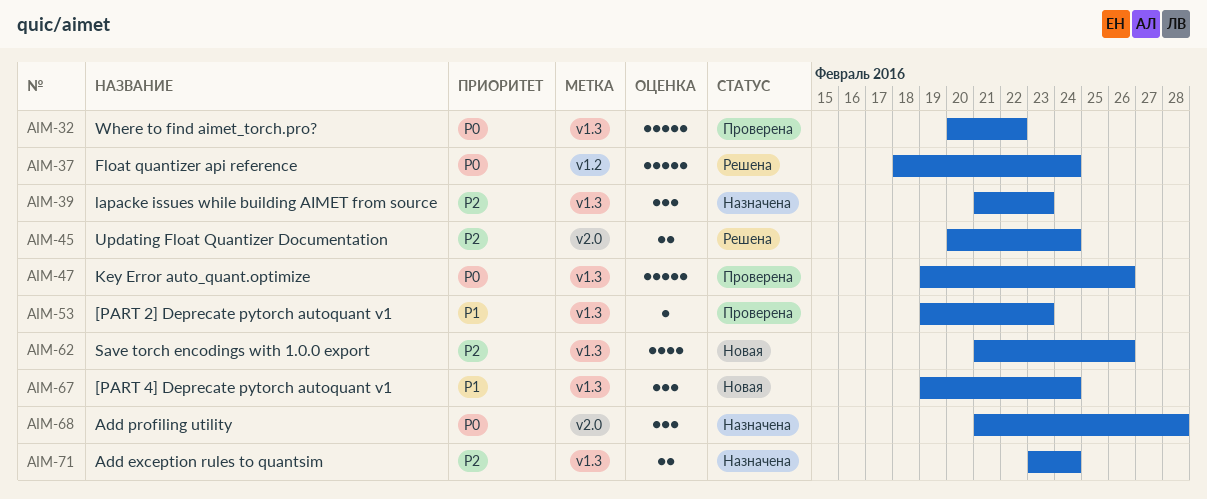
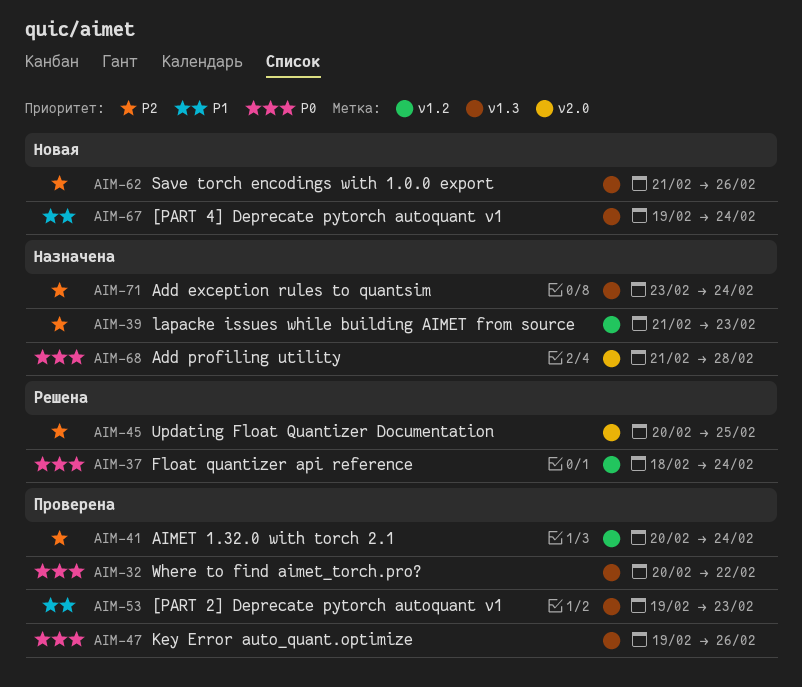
AIM-39, label: v1.3 -> v1.2
AIM-41: none -> present
AIM-45, due: Feb 24 -> Feb 25

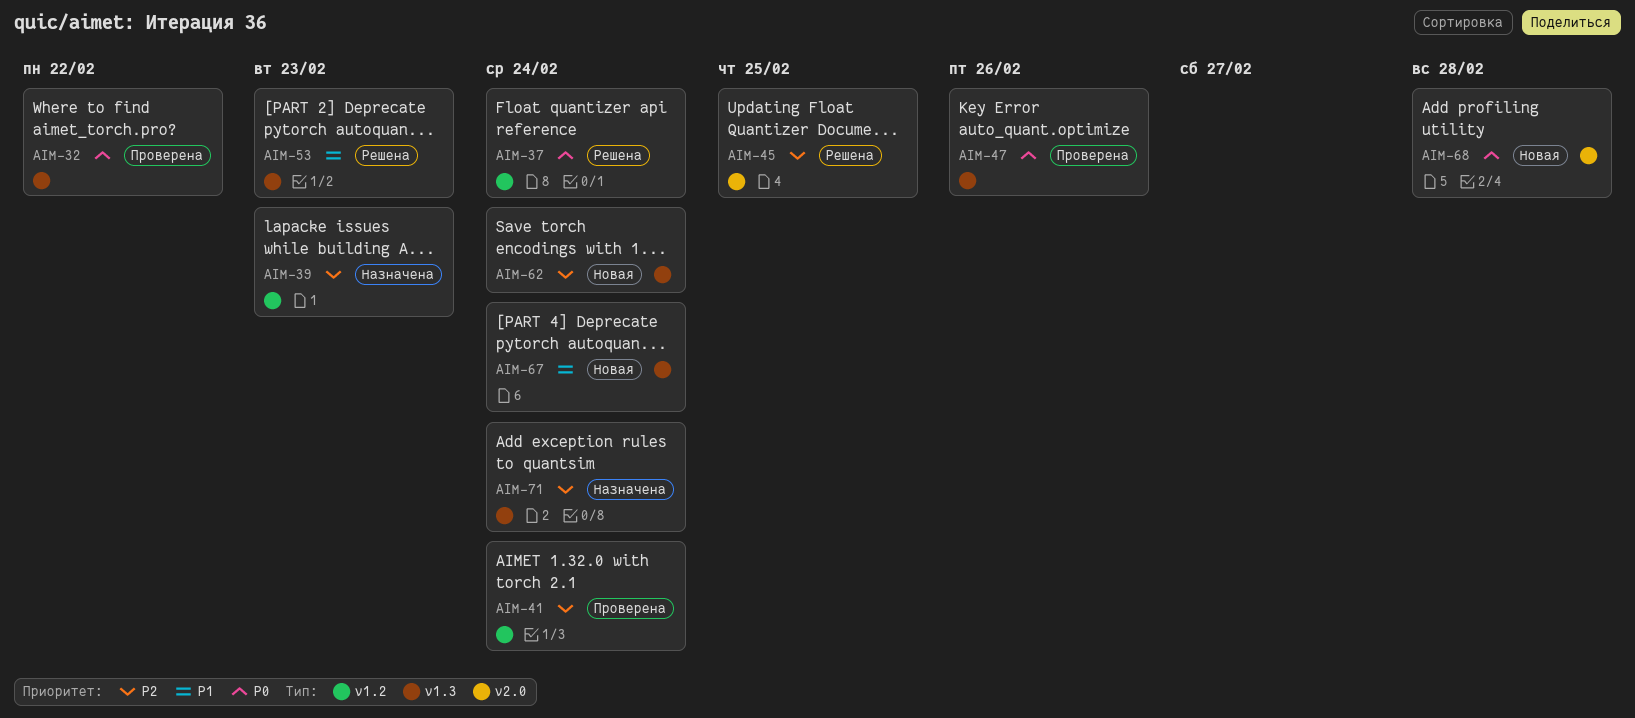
AIM-53, status: Проверена -> Решена
AIM-62, due: Feb 26 -> Feb 24
AIM-68, status: Назначена -> Новая

